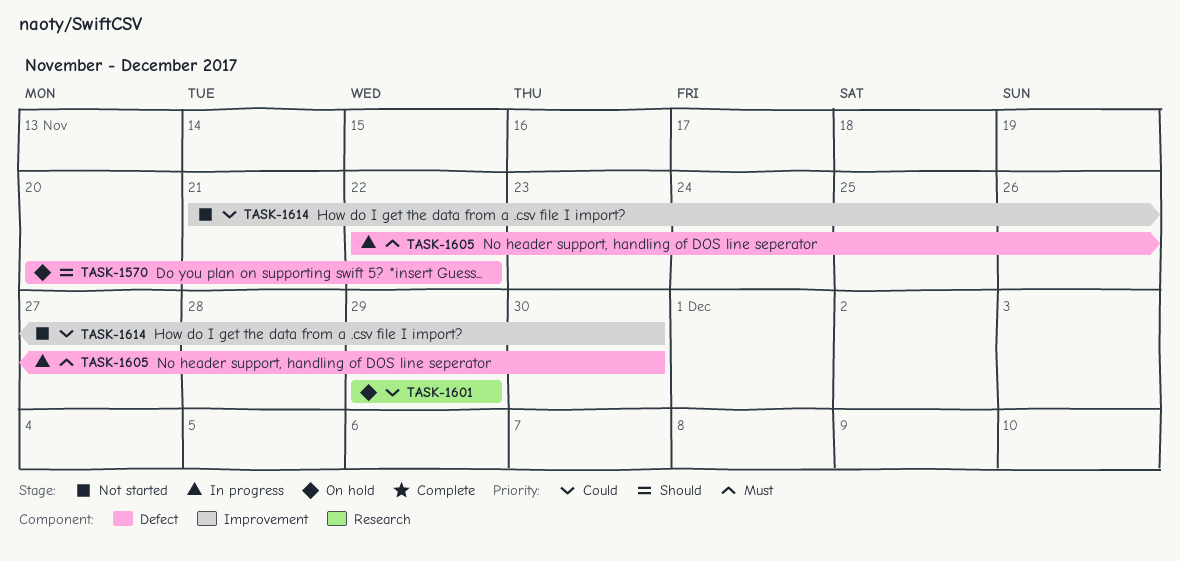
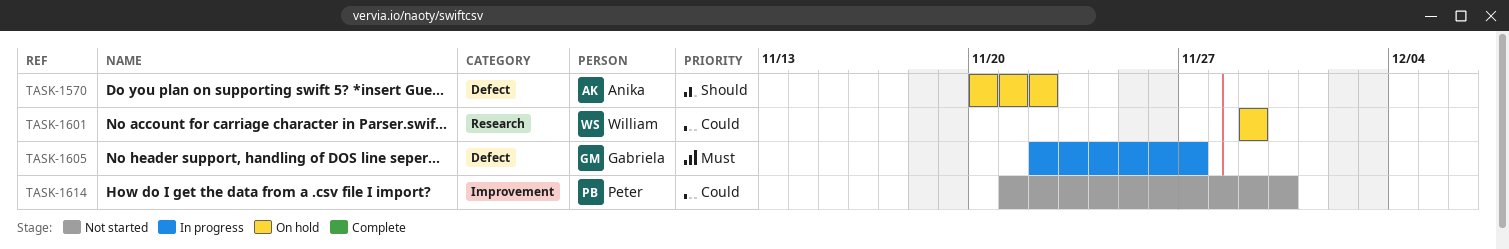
TASK-1605, due: Nov 30 -> Nov 27

